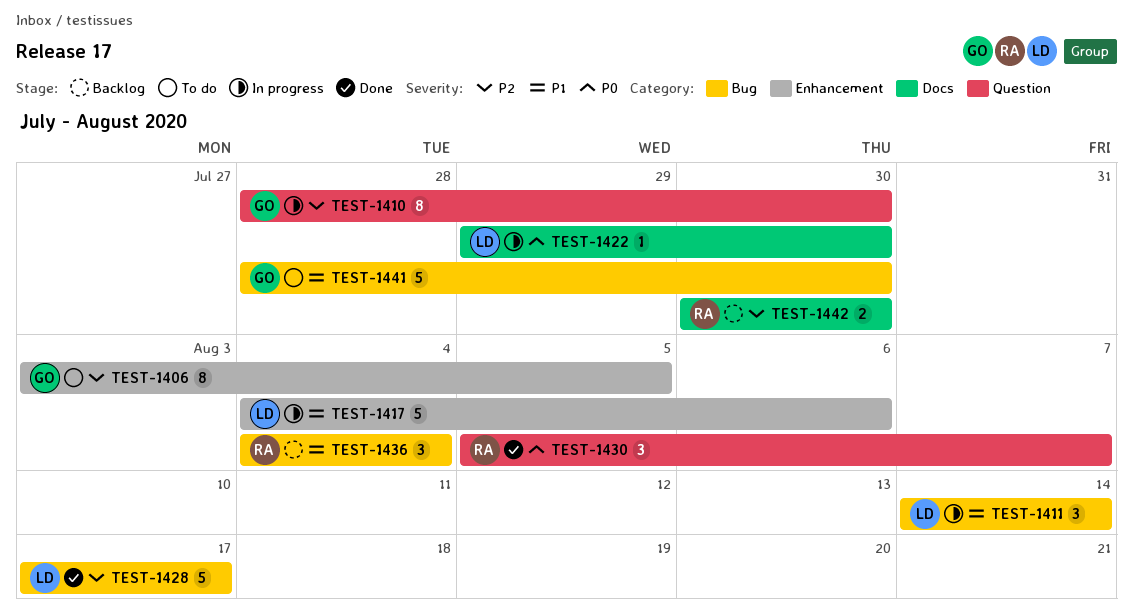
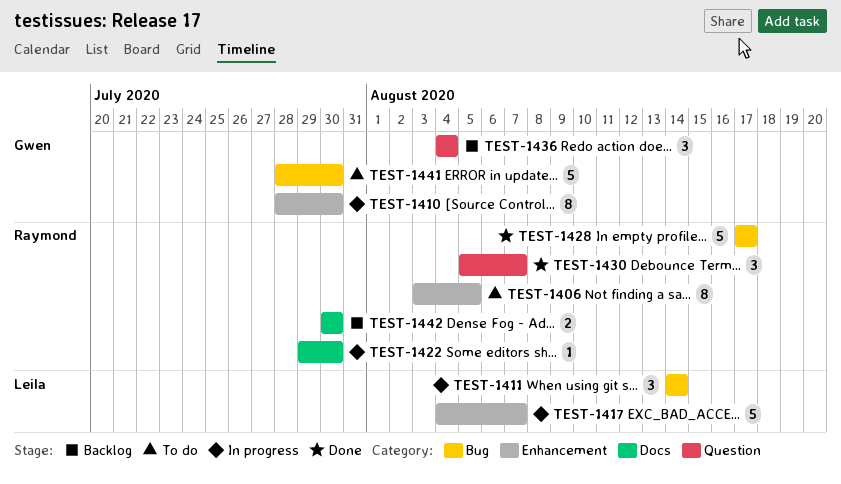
TEST-1406, owner: Gwen -> Raymond
TEST-1410, label: Question -> Enhancement
TEST-1417, due: Aug 6 -> Aug 7
TEST-1422, owner: Leila -> Raymond
TEST-1428, owner: Leila -> Raymond
TEST-1436, owner: Raymond -> Gwen
TEST-1436, label: Bug -> Question

